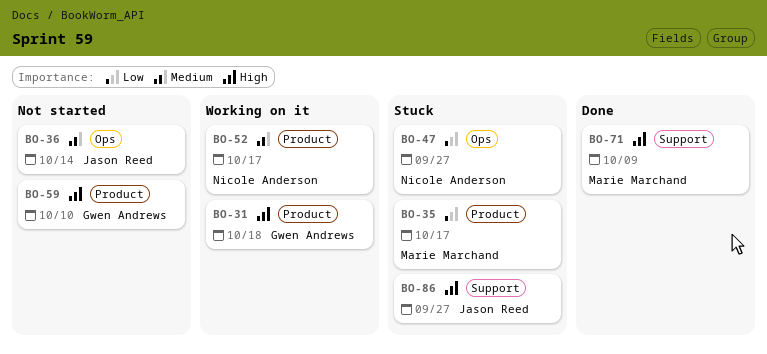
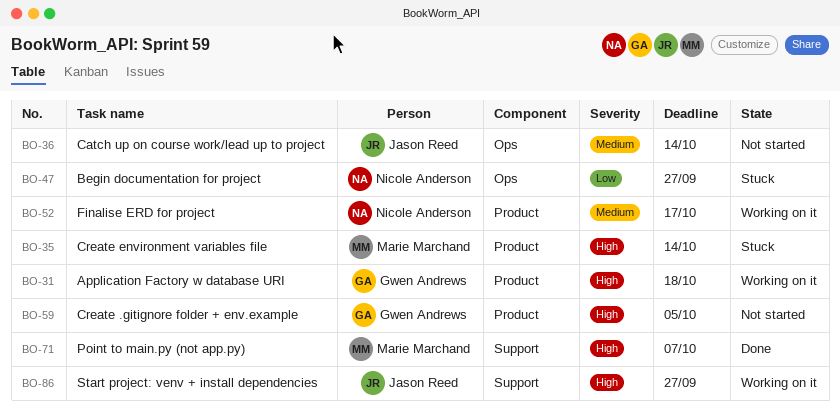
BO-35, priority: Low -> High
BO-35, due: Oct 17 -> Oct 14
BO-59, due: Oct 10 -> Oct 5
BO-71, due: Oct 9 -> Oct 7
BO-86, status: Stuck -> Working on it

